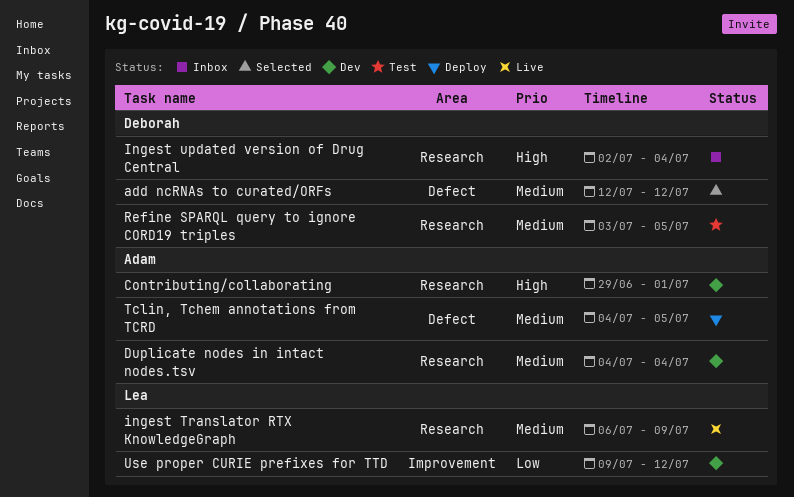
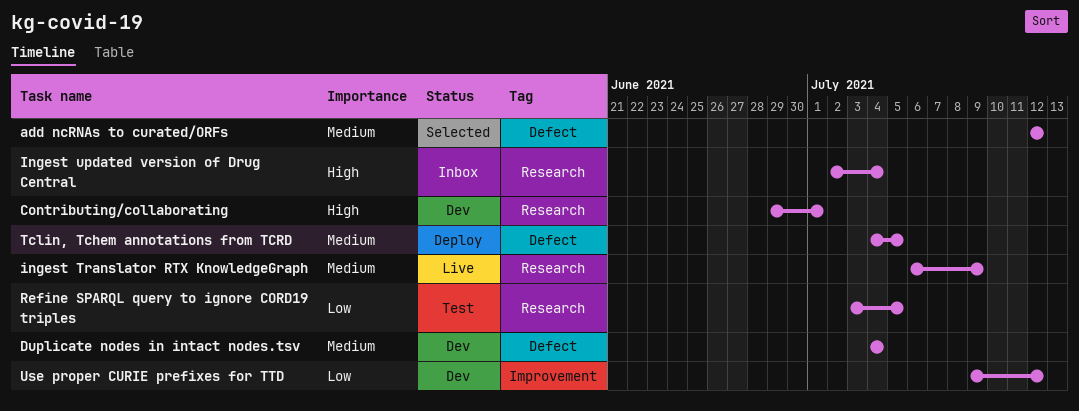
Duplicate nodes in intact nodes.tsv, label: Research -> Defect
Refine SPARQL query to ignore CORD19 triples, priority: Medium -> Low

